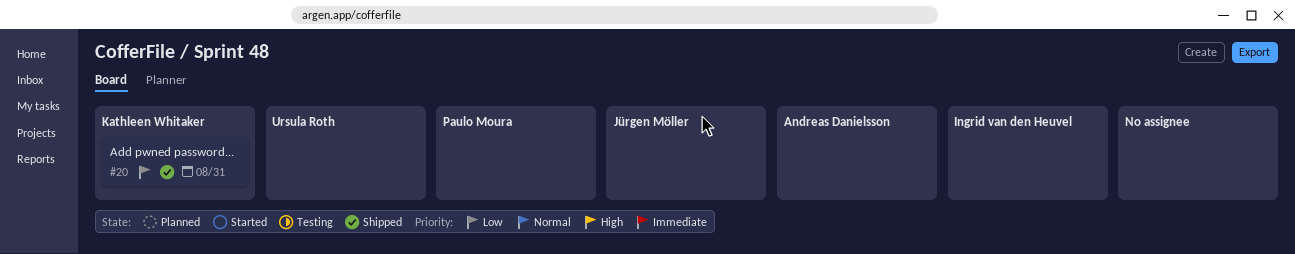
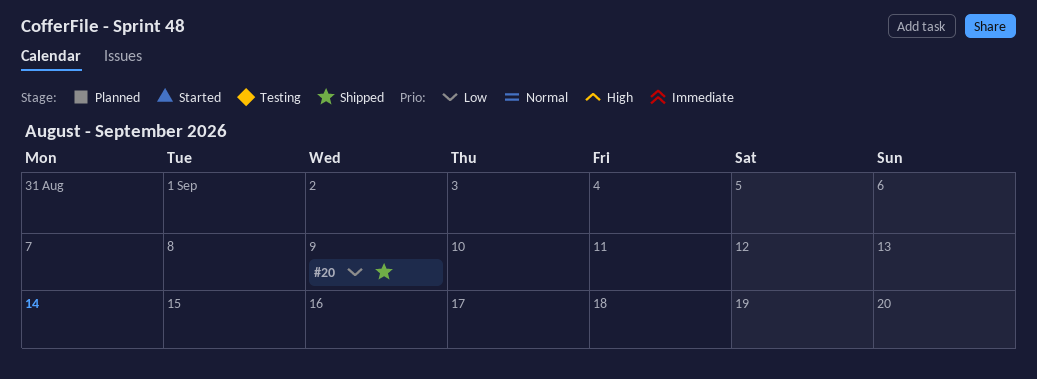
#20, due: Aug 31 -> Sep 9

